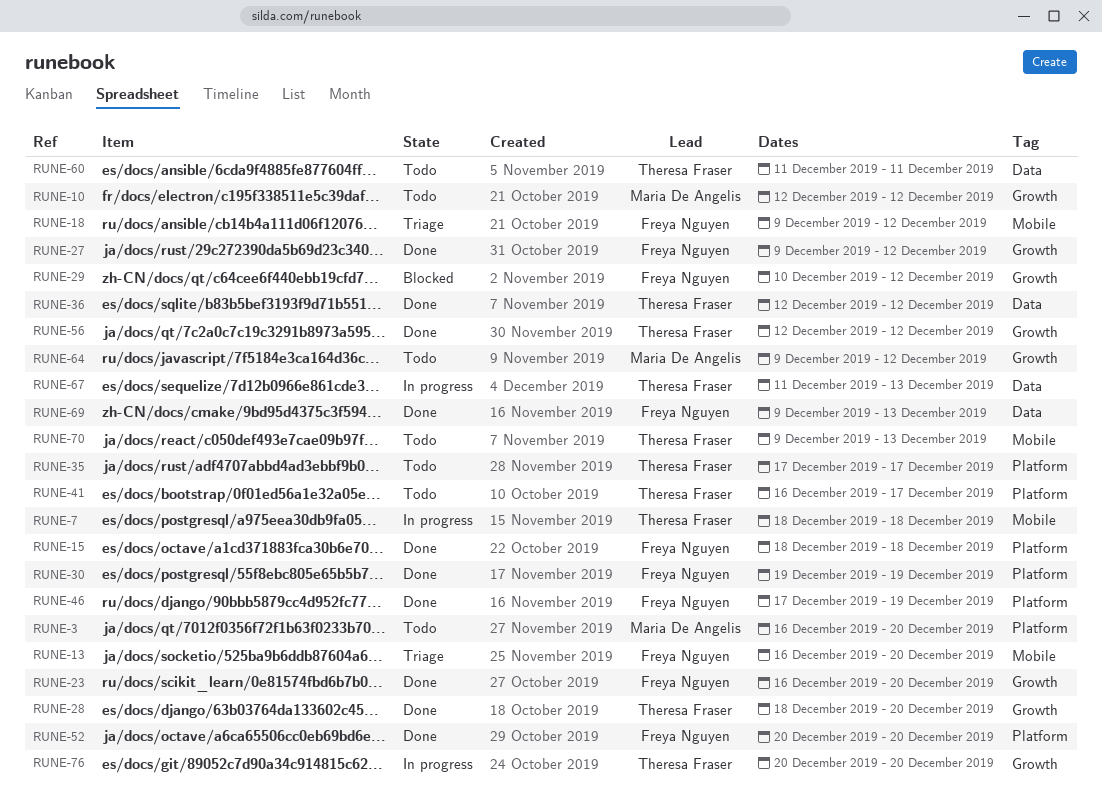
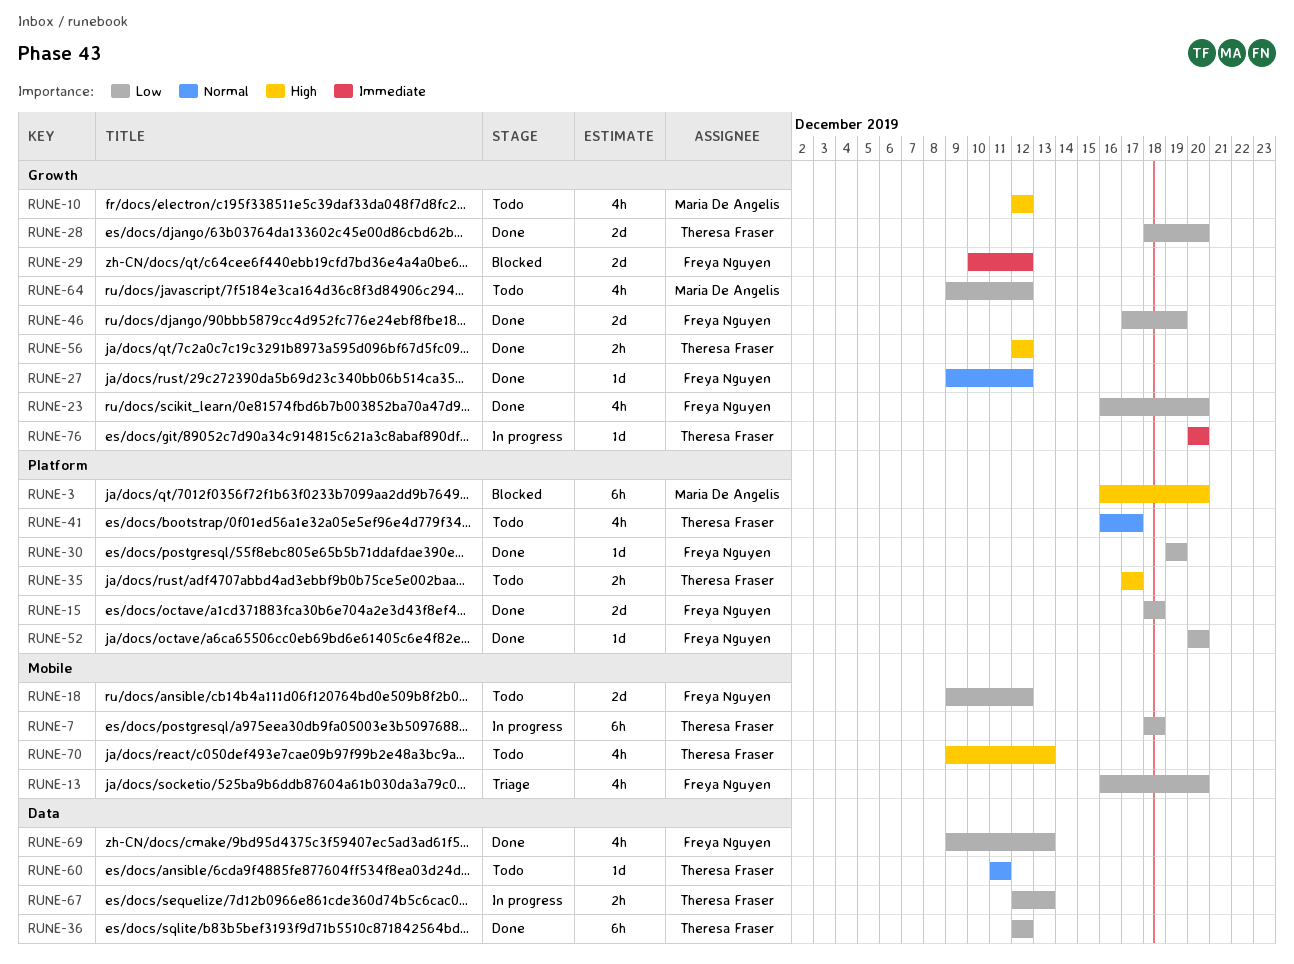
RUNE-3, status: Todo -> Blocked
RUNE-18, status: Triage -> Todo
RUNE-46, label: Platform -> Growth
RUNE-67, start: Dec 11 -> Dec 12

